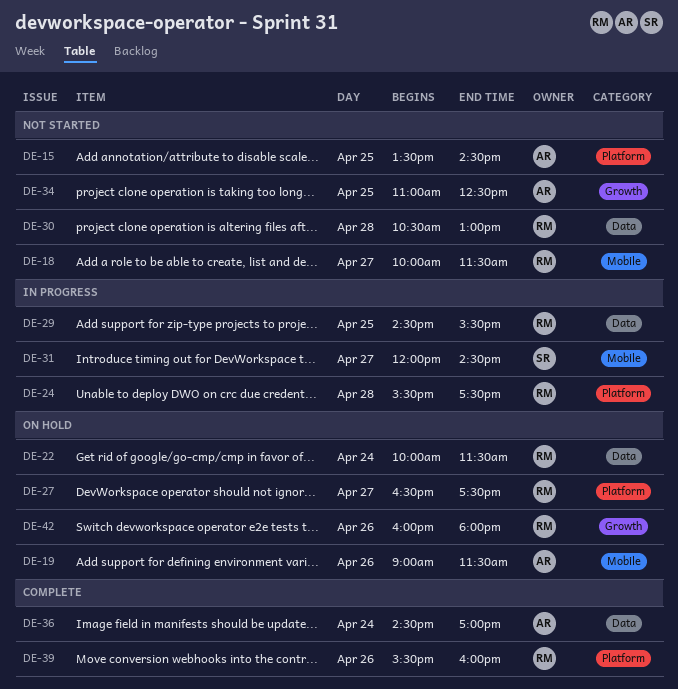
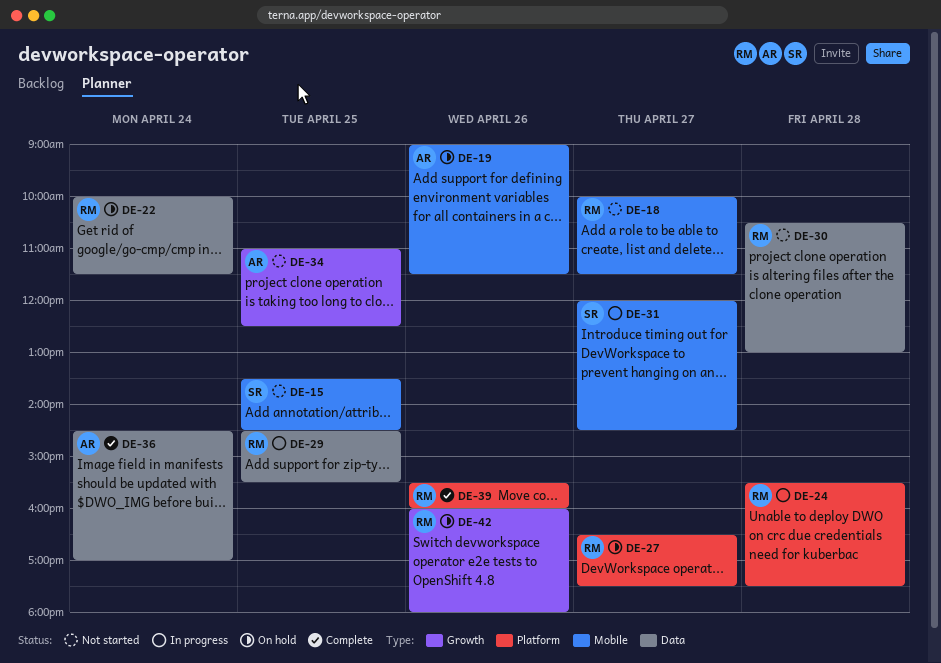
DE-15, owner: AR -> SR
DE-15, label: Platform -> Mobile

